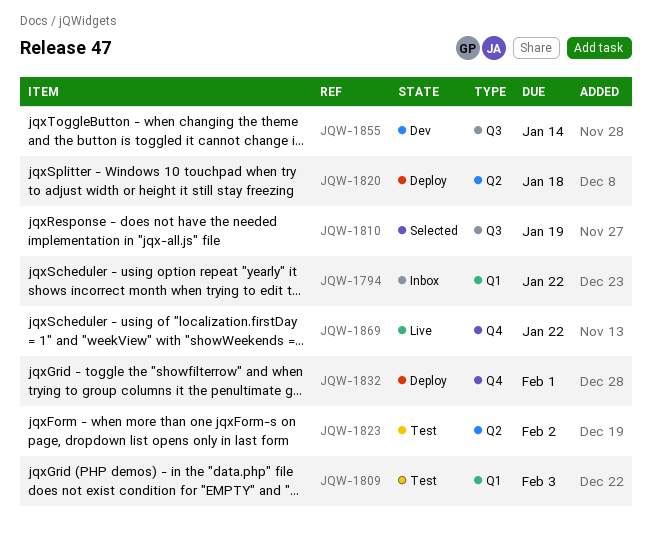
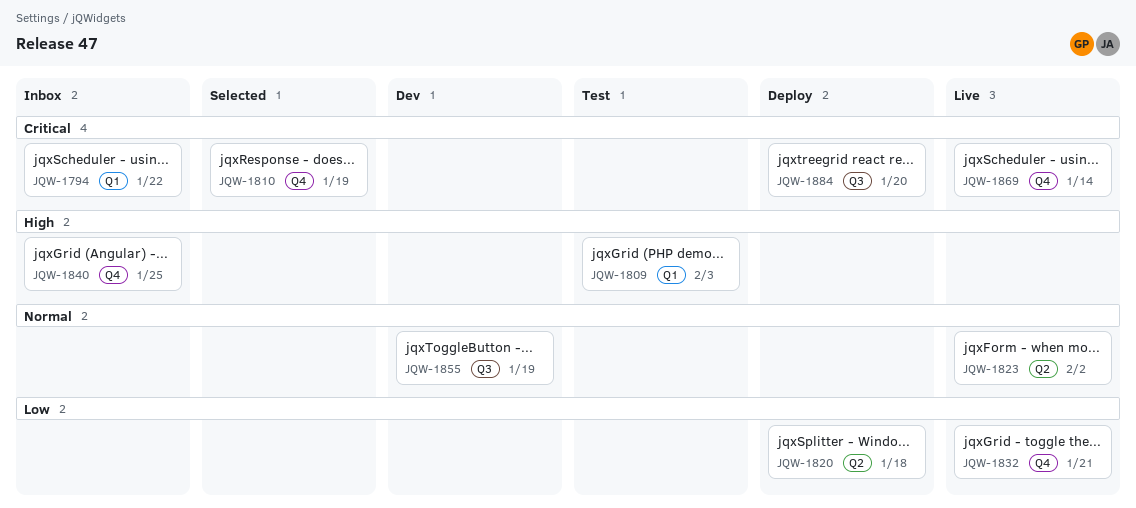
JQW-1810, label: Q3 -> Q4
JQW-1823, status: Test -> Live
JQW-1832, status: Deploy -> Live
JQW-1832, due: Feb 1 -> Jan 21
JQW-1840: none -> present
JQW-1855, due: Jan 14 -> Jan 19
JQW-1869, due: Jan 22 -> Jan 14
JQW-1884: none -> present

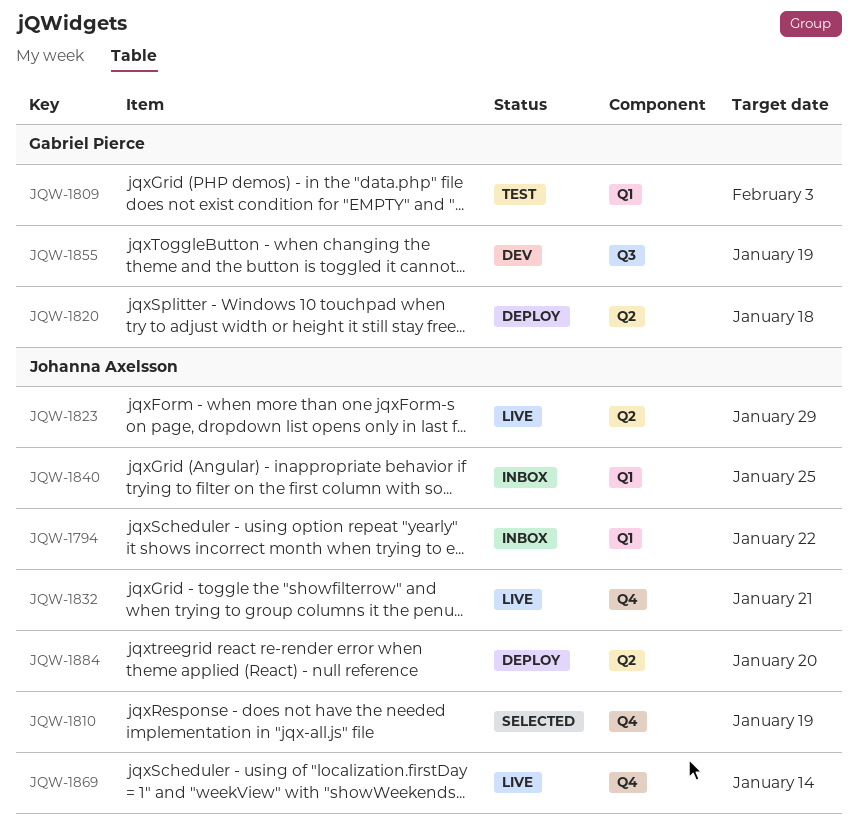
JQW-1823, due: Feb 2 -> Jan 29
JQW-1840, label: Q4 -> Q1
JQW-1884, label: Q3 -> Q2

